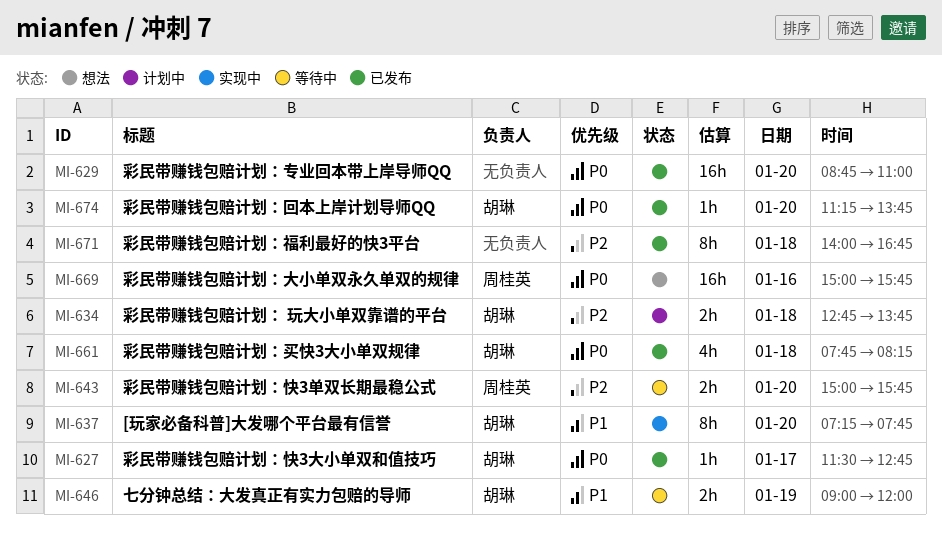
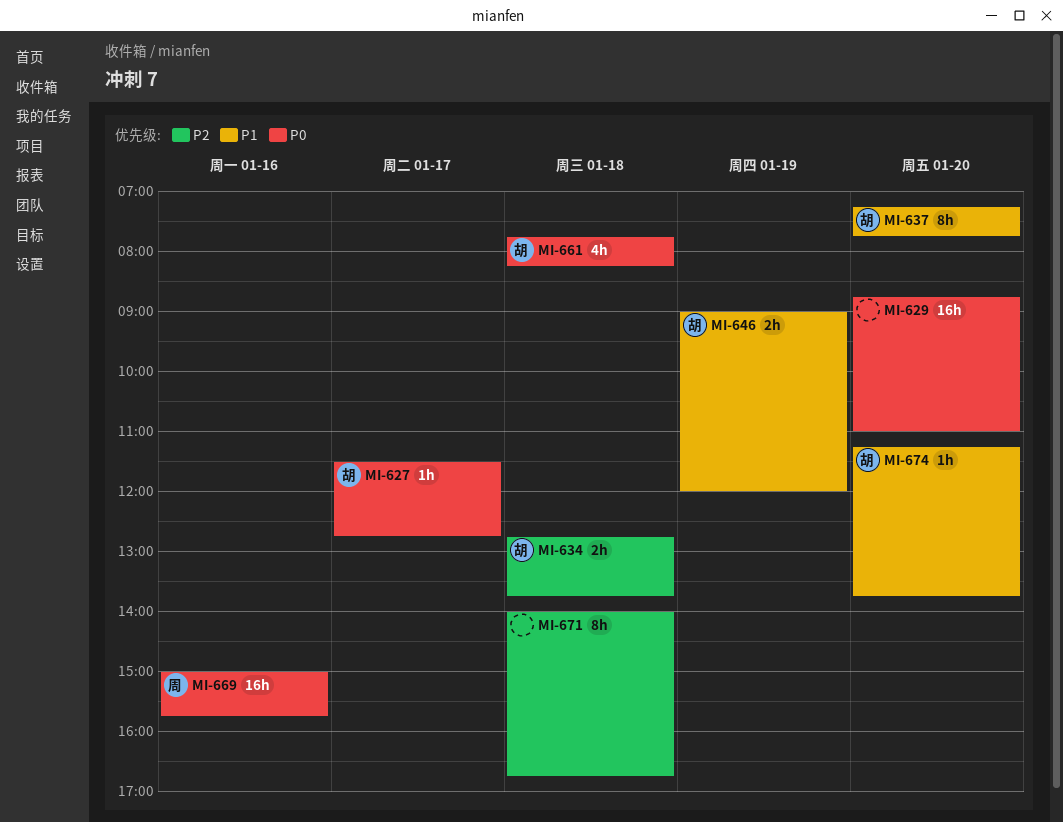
MI-643: present -> none
MI-674, priority: P0 -> P1

